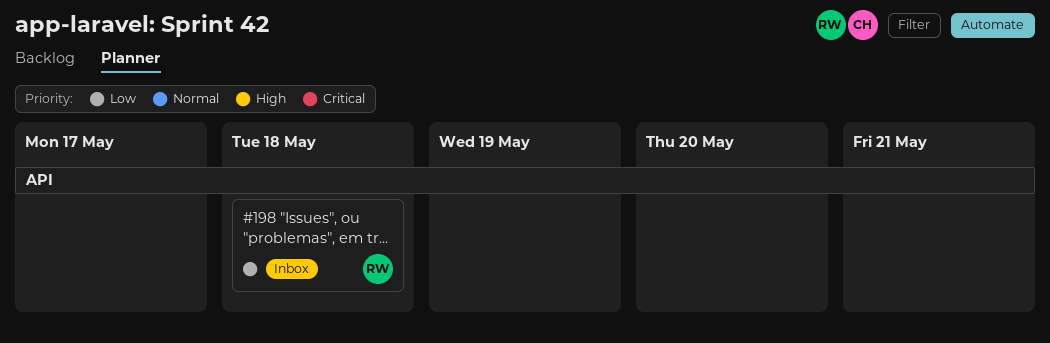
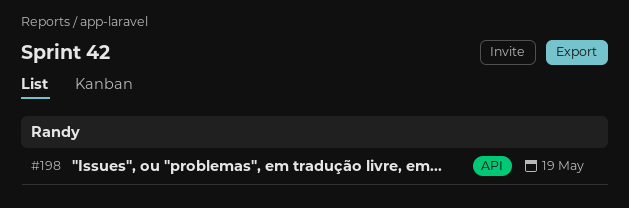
#198, due: May 18 -> May 19

